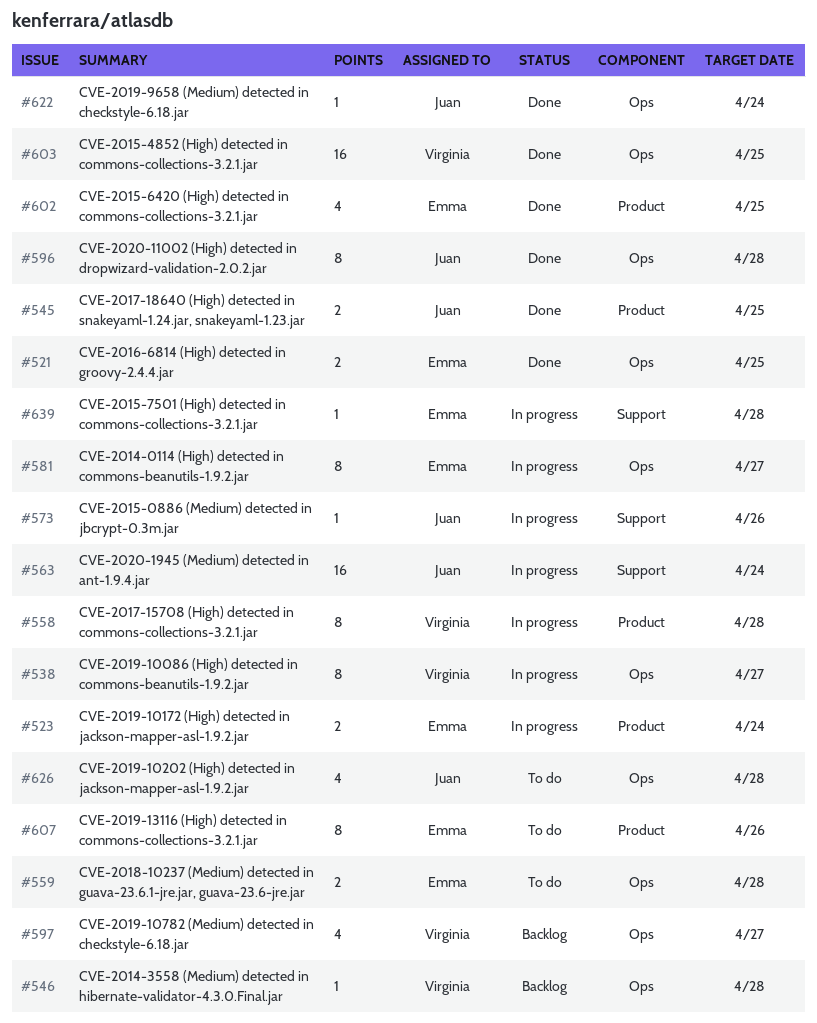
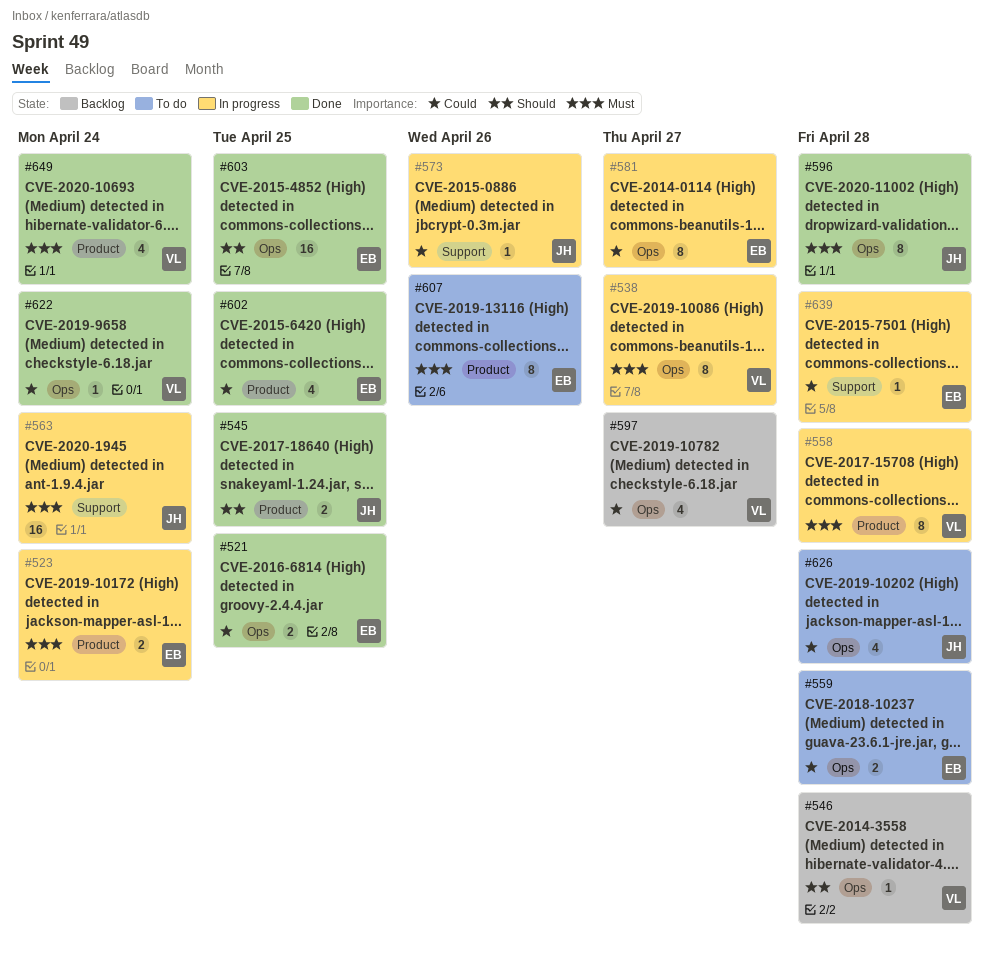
#603, owner: Virginia -> Emma
#622, owner: Juan -> Virginia
#649: none -> present

